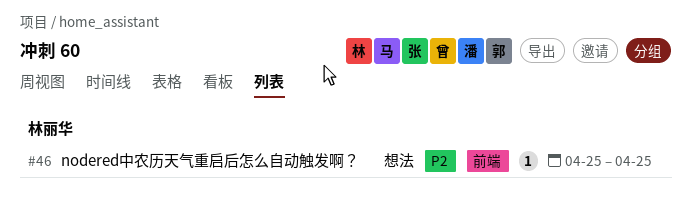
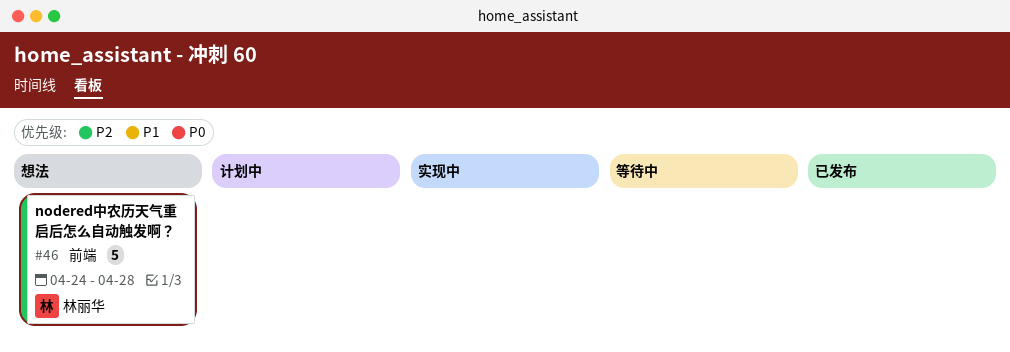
#46, estimate: 1 -> 5
#46, start: Apr 25 -> Apr 24
#46, due: Apr 25 -> Apr 28

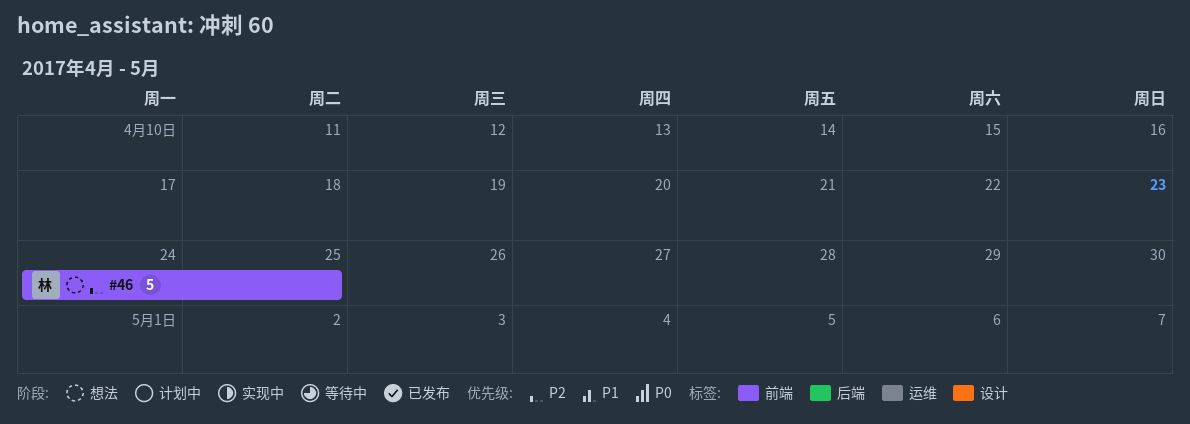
#46, due: Apr 28 -> Apr 25

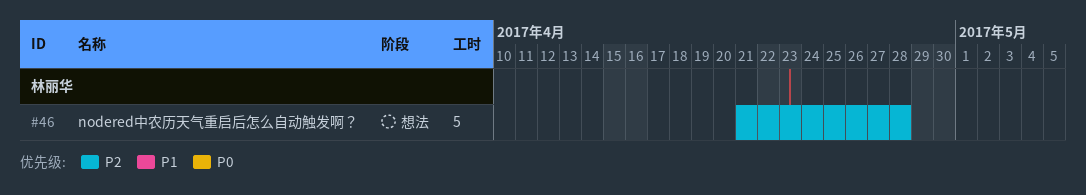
#46, start: Apr 24 -> Apr 21
#46, due: Apr 25 -> Apr 28

